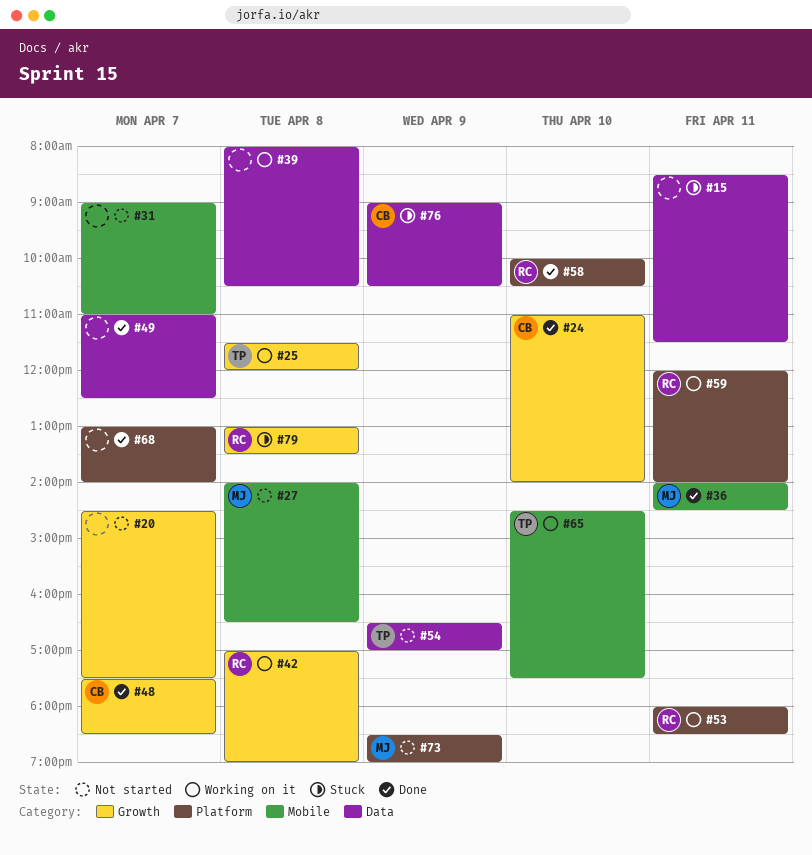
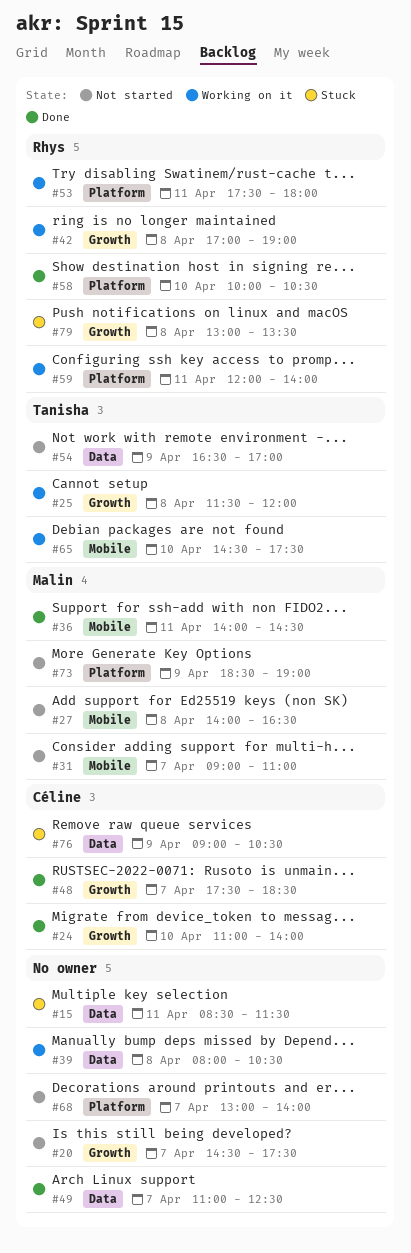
#31, owner: none -> Malin
#53, begins: 18:00 -> 17:30
#53, ends: 18:30 -> 18:00
#68, status: Done -> Not started

